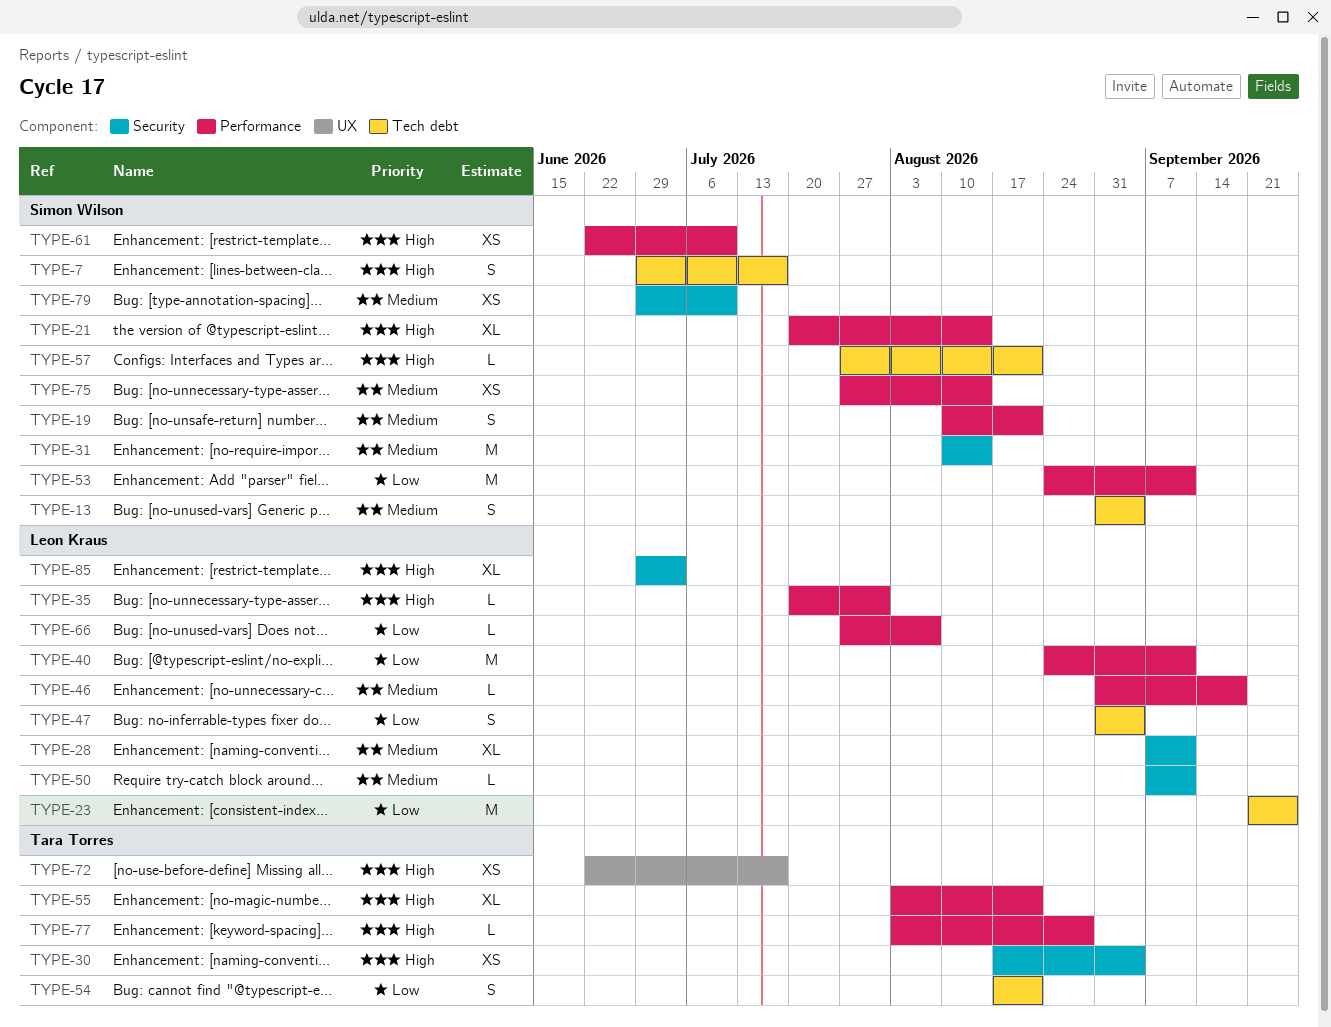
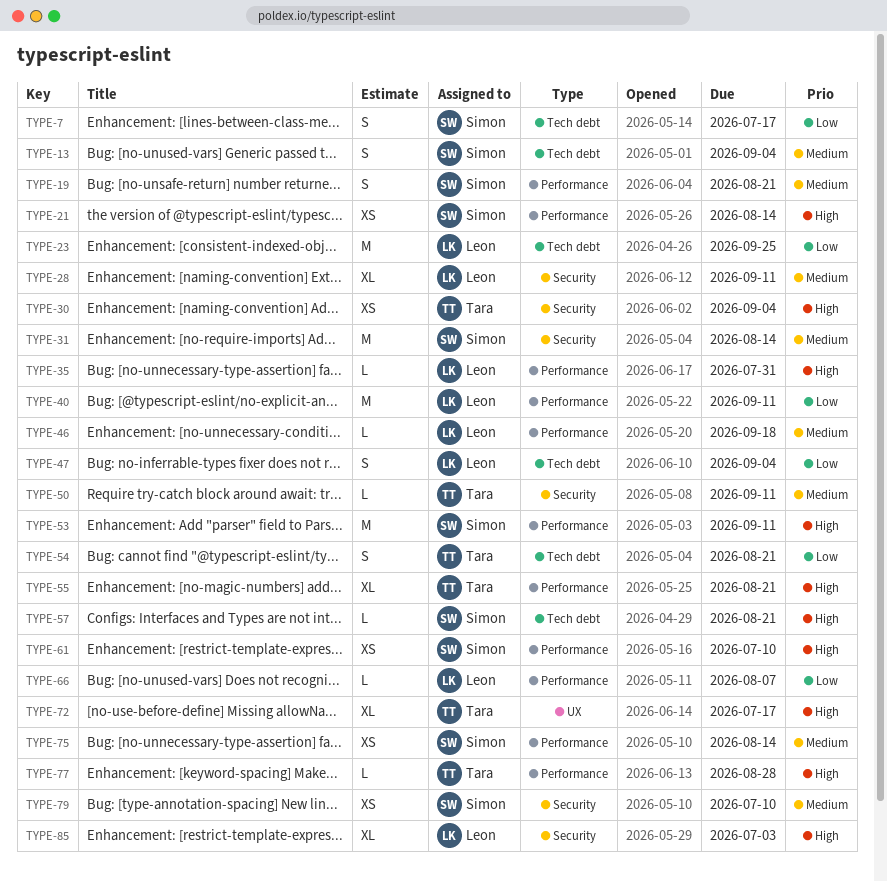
TYPE-7, priority: High -> Low
TYPE-21, estimate: XL -> XS
TYPE-50, owner: Leon Kraus -> Tara Torres
TYPE-53, priority: Low -> High
TYPE-72, estimate: XS -> XL

